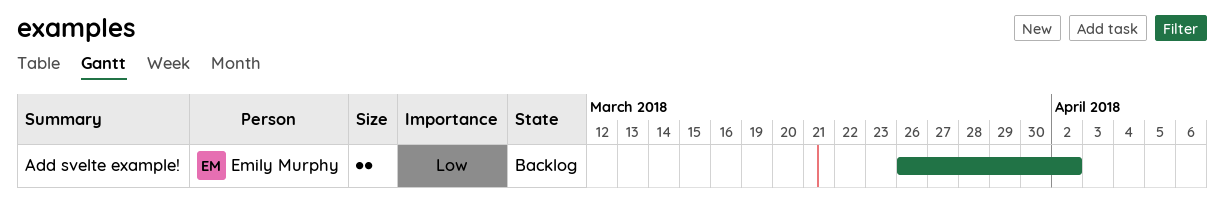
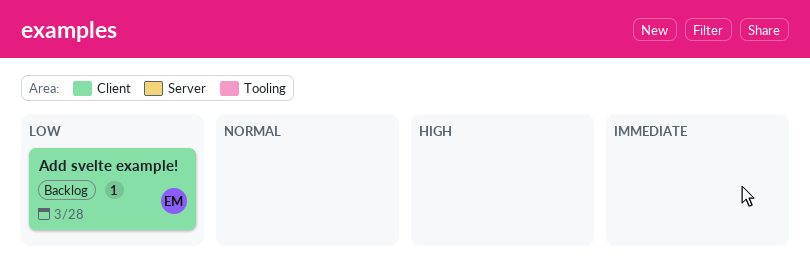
Add svelte example!, estimate: 2 -> 1
Add svelte example!, due: Apr 2 -> Mar 28

